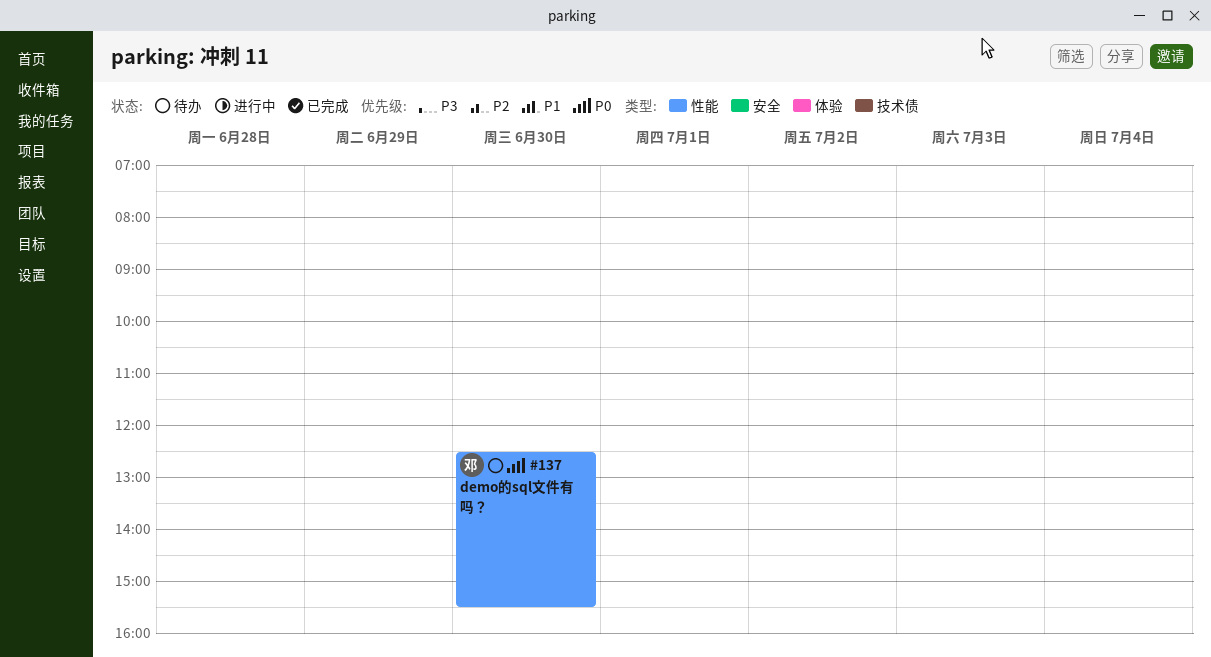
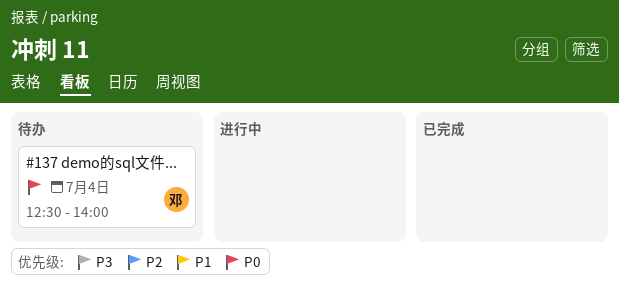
#137, day: Jun 30 -> Jul 4
#137, ends: 15:30 -> 14:00

